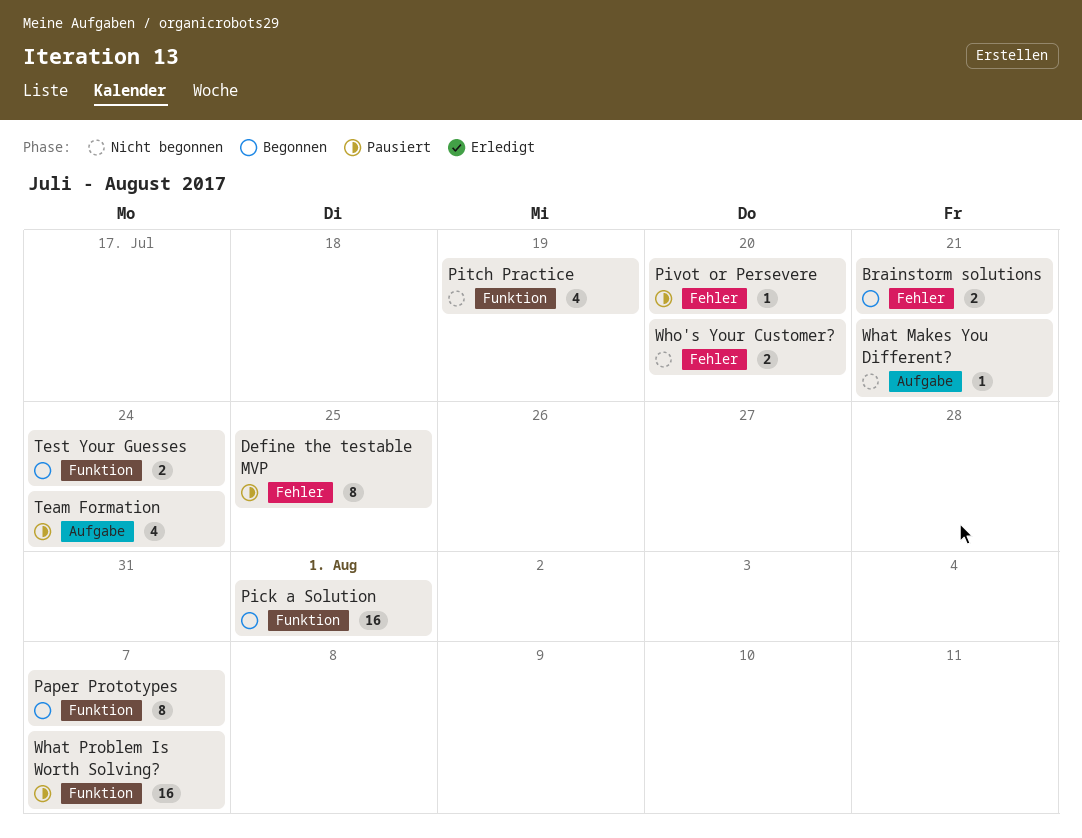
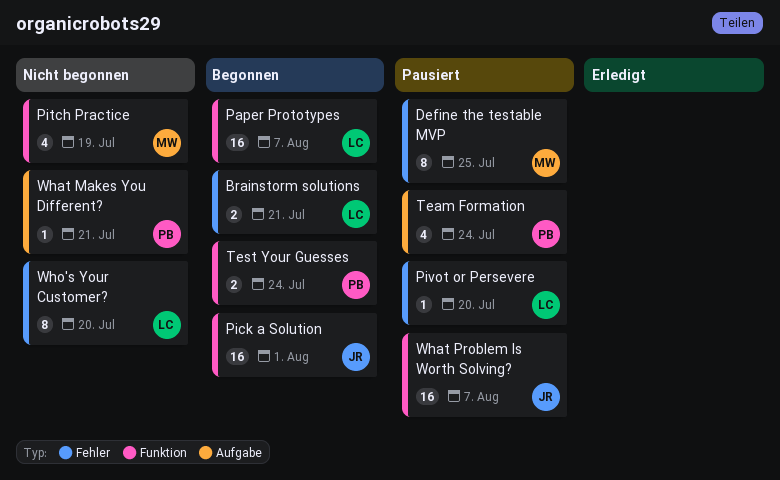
Paper Prototypes, estimate: 8 -> 16
Who's Your Customer?, estimate: 2 -> 8

